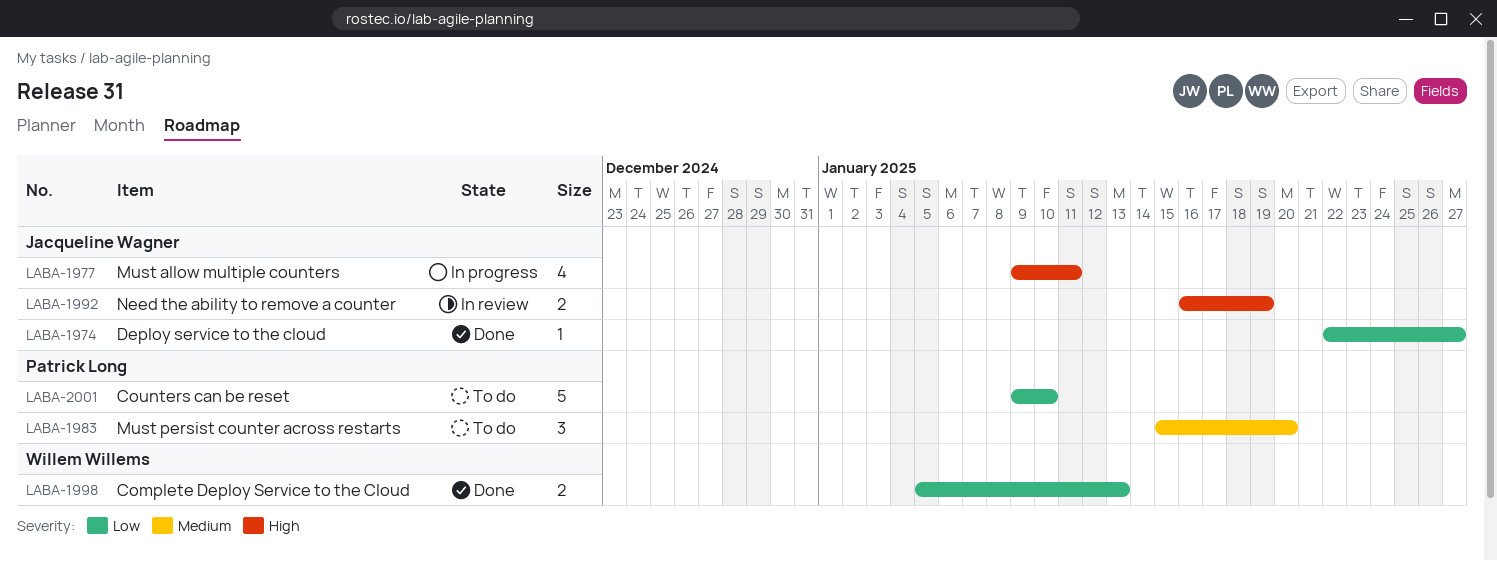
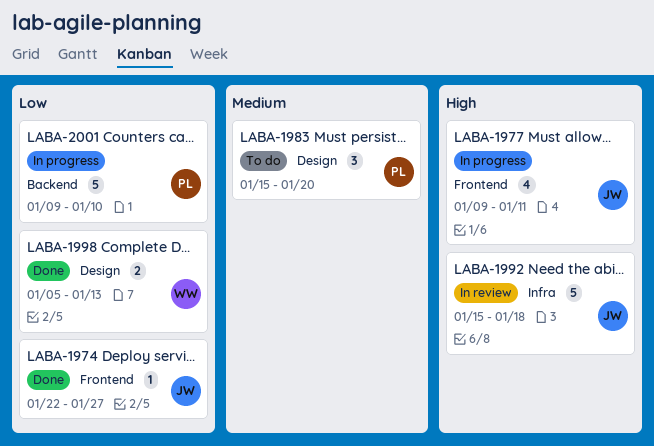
LABA-1992, estimate: 2 -> 5
LABA-1992, start: Jan 16 -> Jan 15
LABA-1992, due: Jan 19 -> Jan 18
LABA-2001, status: To do -> In progress

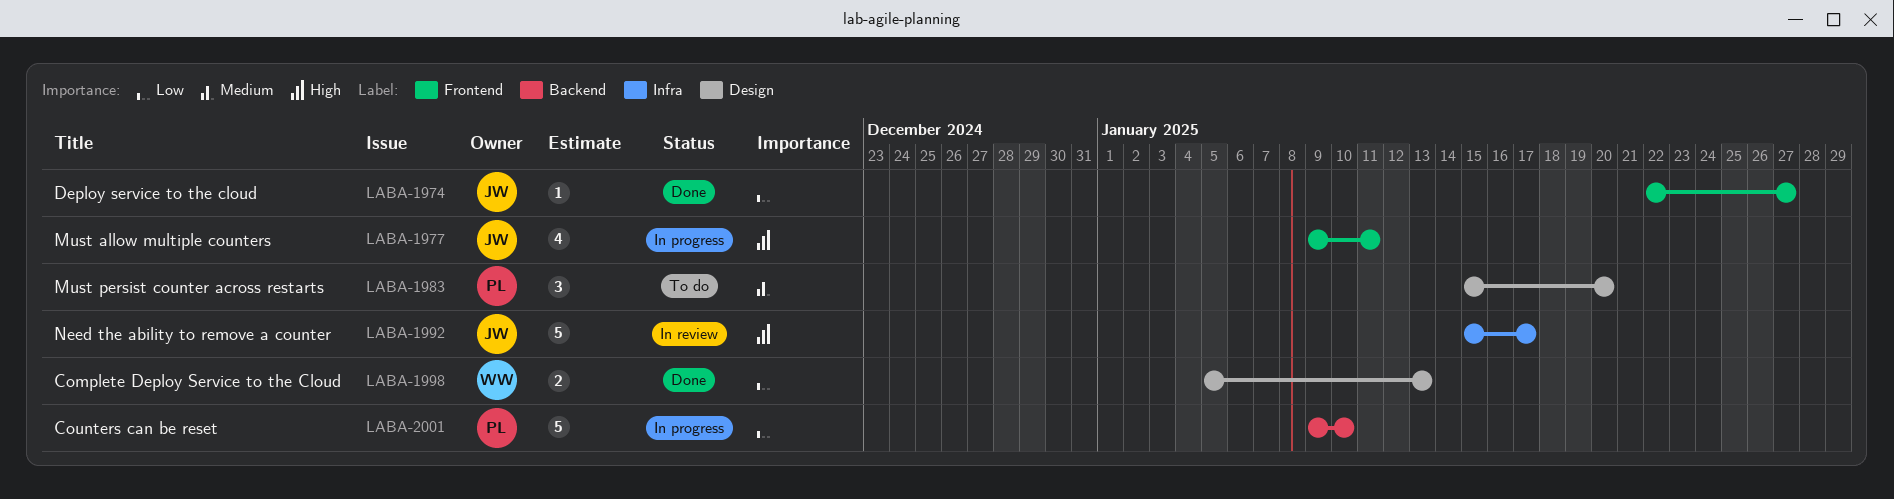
LABA-1992, due: Jan 18 -> Jan 17

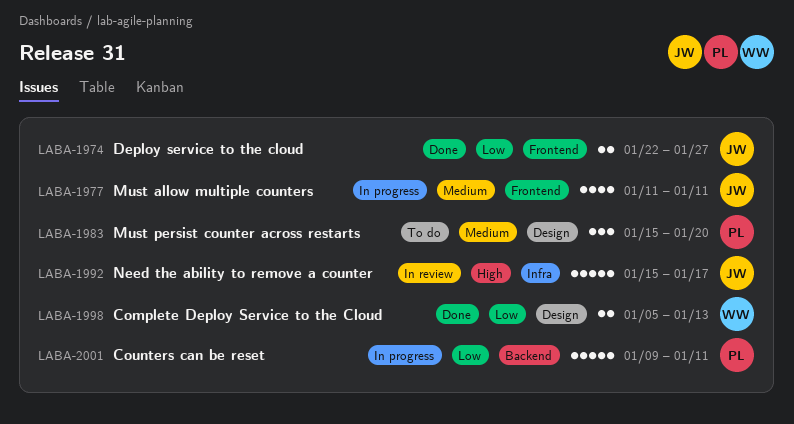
LABA-1974, estimate: 1 -> 2
LABA-1977, priority: High -> Medium
LABA-1977, start: Jan 9 -> Jan 11
LABA-2001, due: Jan 10 -> Jan 11

